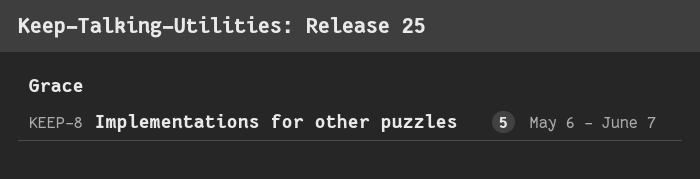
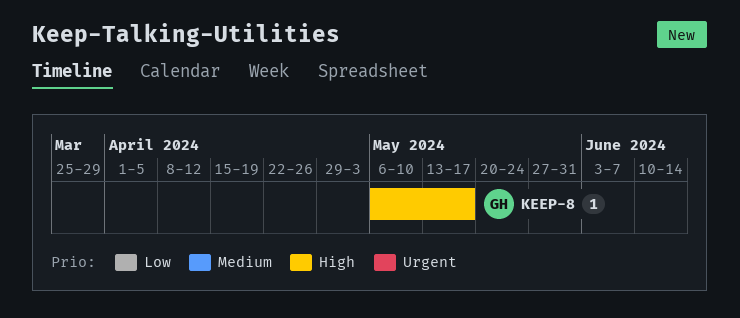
KEEP-8, estimate: 5 -> 1
KEEP-8, due: Jun 7 -> May 17

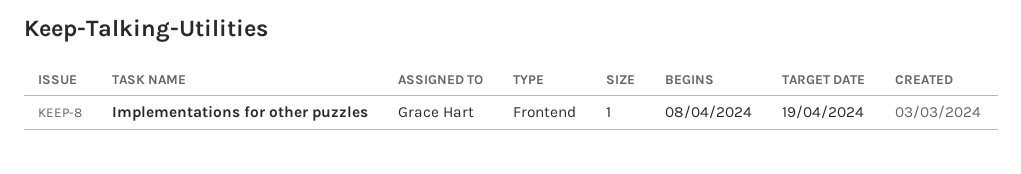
KEEP-8, start: May 6 -> Apr 8
KEEP-8, due: May 17 -> Apr 19

